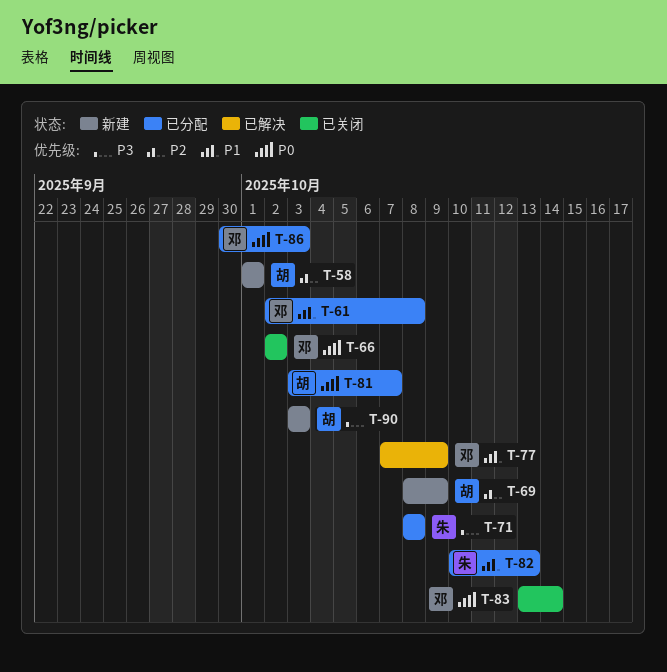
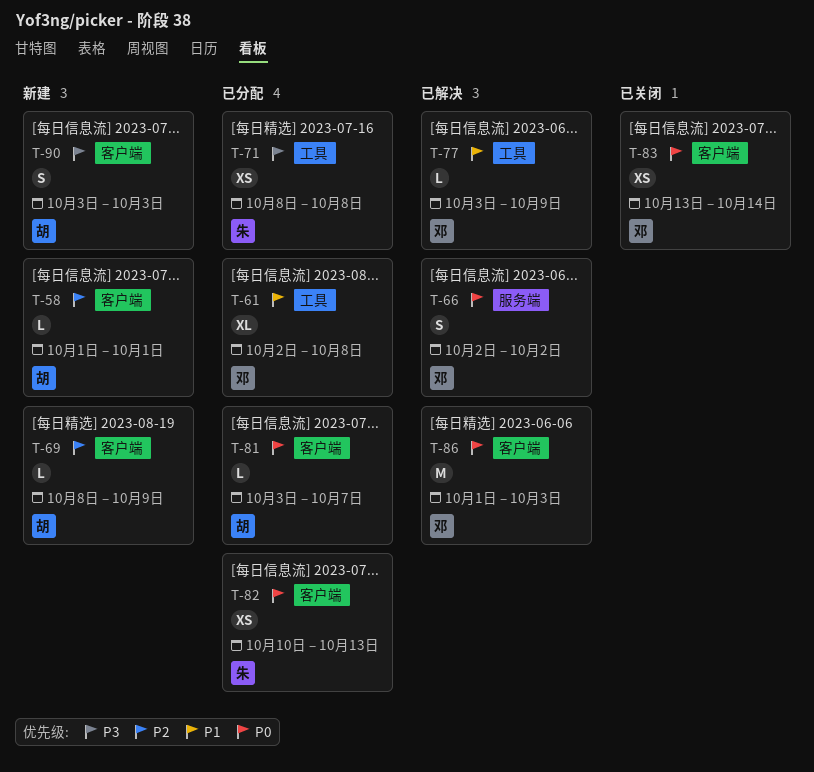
T-66, status: 已关闭 -> 已解决
T-77, start: Oct 7 -> Oct 3
T-82, priority: P1 -> P0
T-86, status: 已分配 -> 已解决
T-86, start: Sep 30 -> Oct 1

